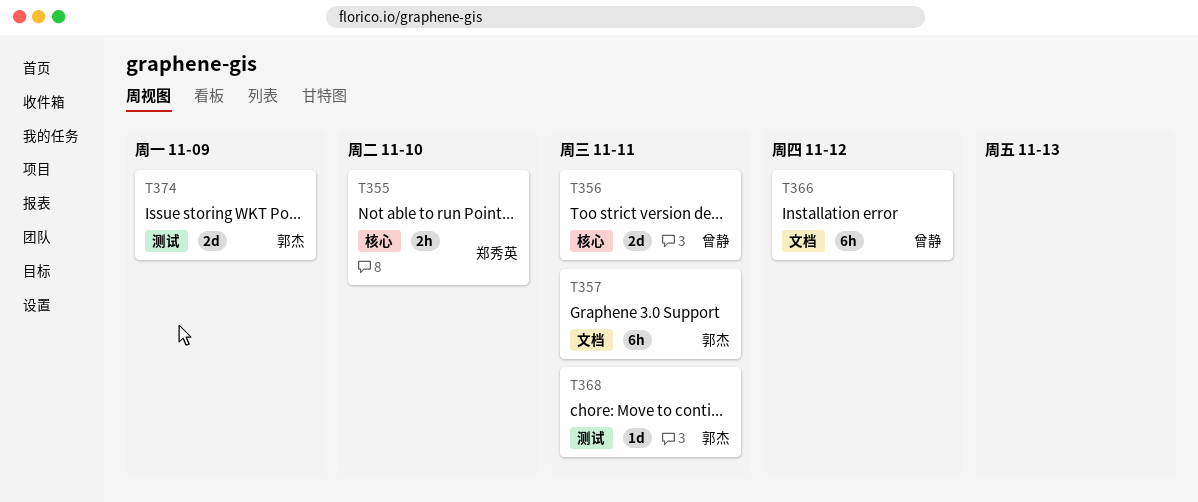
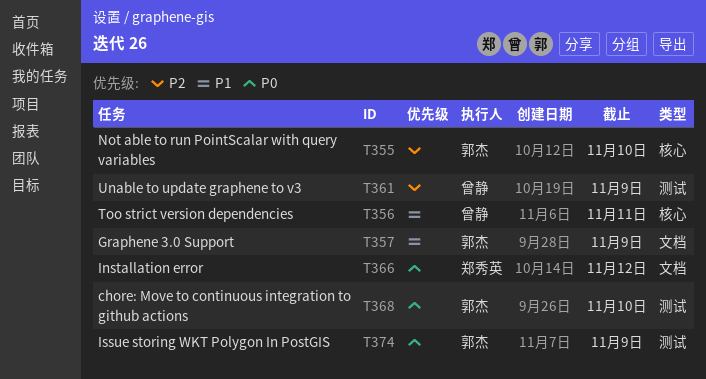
T355, owner: 郑秀英 -> 郭杰
T357, due: Nov 11 -> Nov 9
T361: none -> present
T366, owner: 曾静 -> 郑秀英
T368, due: Nov 11 -> Nov 10

